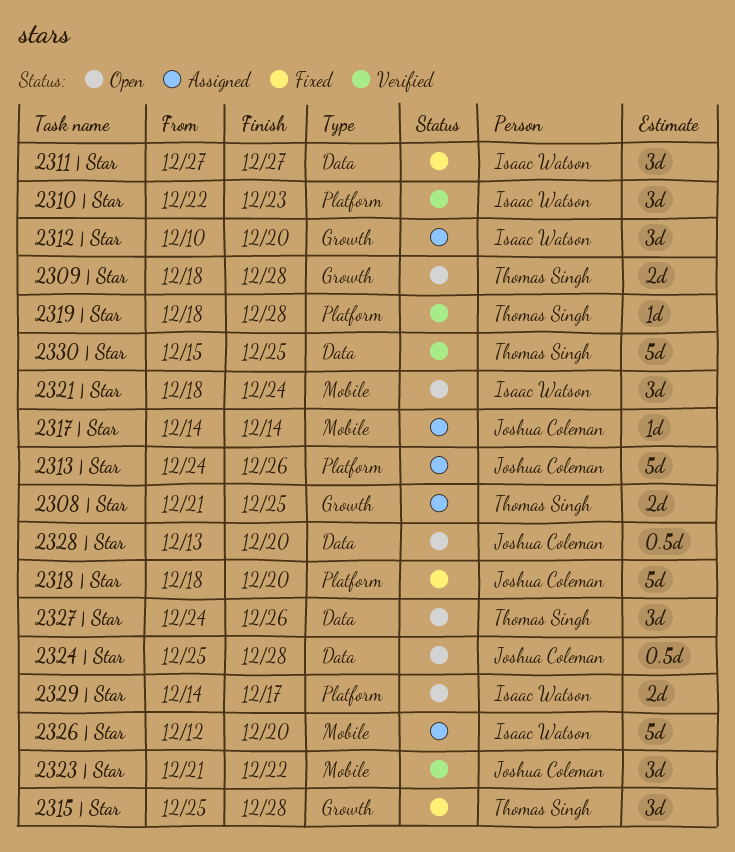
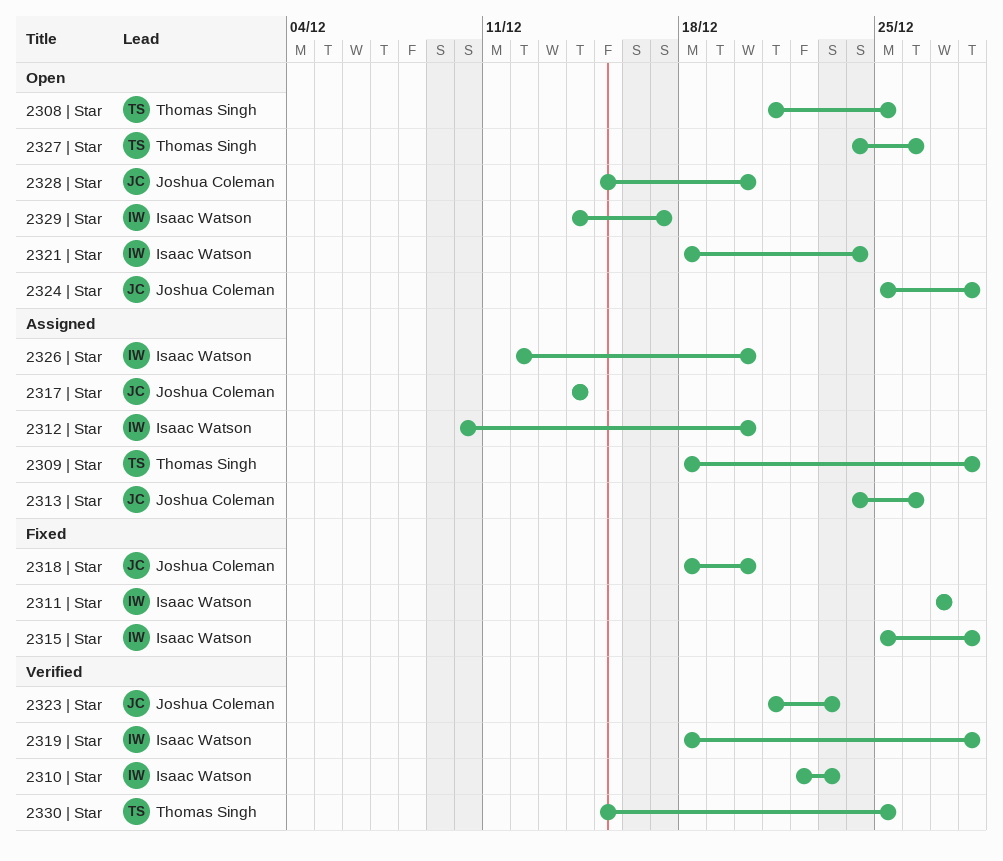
2308 | Star, status: Assigned -> Open
2309 | Star, status: Open -> Assigned
2315 | Star, owner: Thomas Singh -> Isaac Watson
2319 | Star, owner: Thomas Singh -> Isaac Watson
2323 | Star, due: Dec 22 -> Dec 23
2328 | Star, start: Dec 13 -> Dec 15

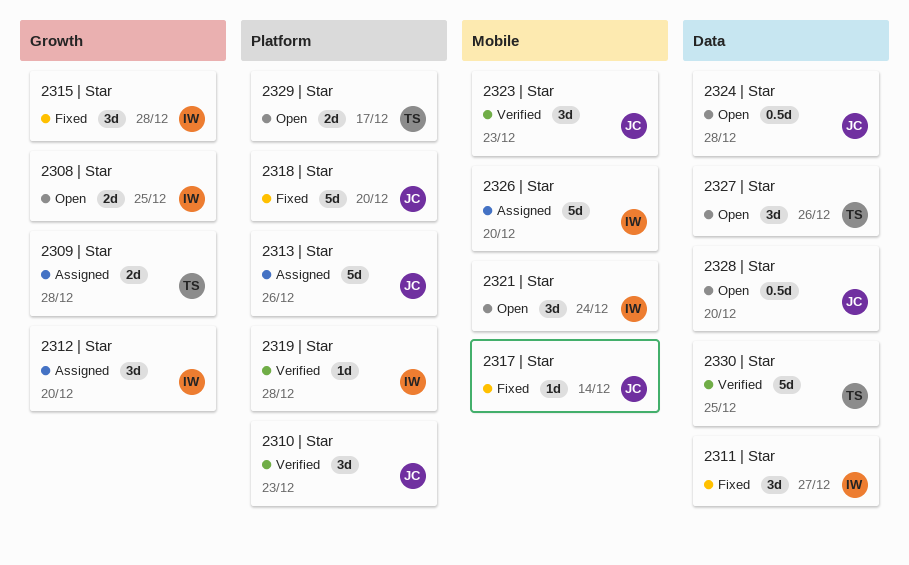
2308 | Star, owner: Thomas Singh -> Isaac Watson
2310 | Star, owner: Isaac Watson -> Joshua Coleman
2317 | Star, status: Assigned -> Fixed
2329 | Star, owner: Isaac Watson -> Thomas Singh

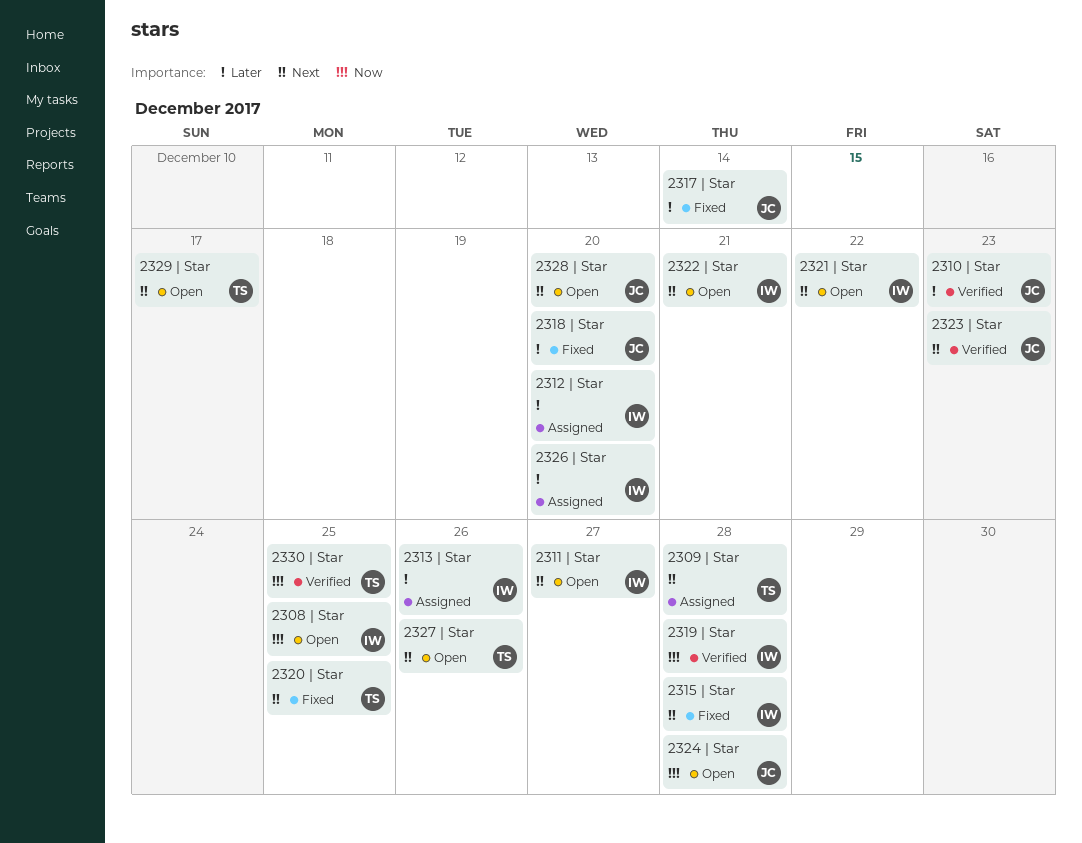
2311 | Star, status: Fixed -> Open
2313 | Star, owner: JC -> IW
2320 | Star: none -> present
2321 | Star, due: Dec 24 -> Dec 22
2322 | Star: none -> present

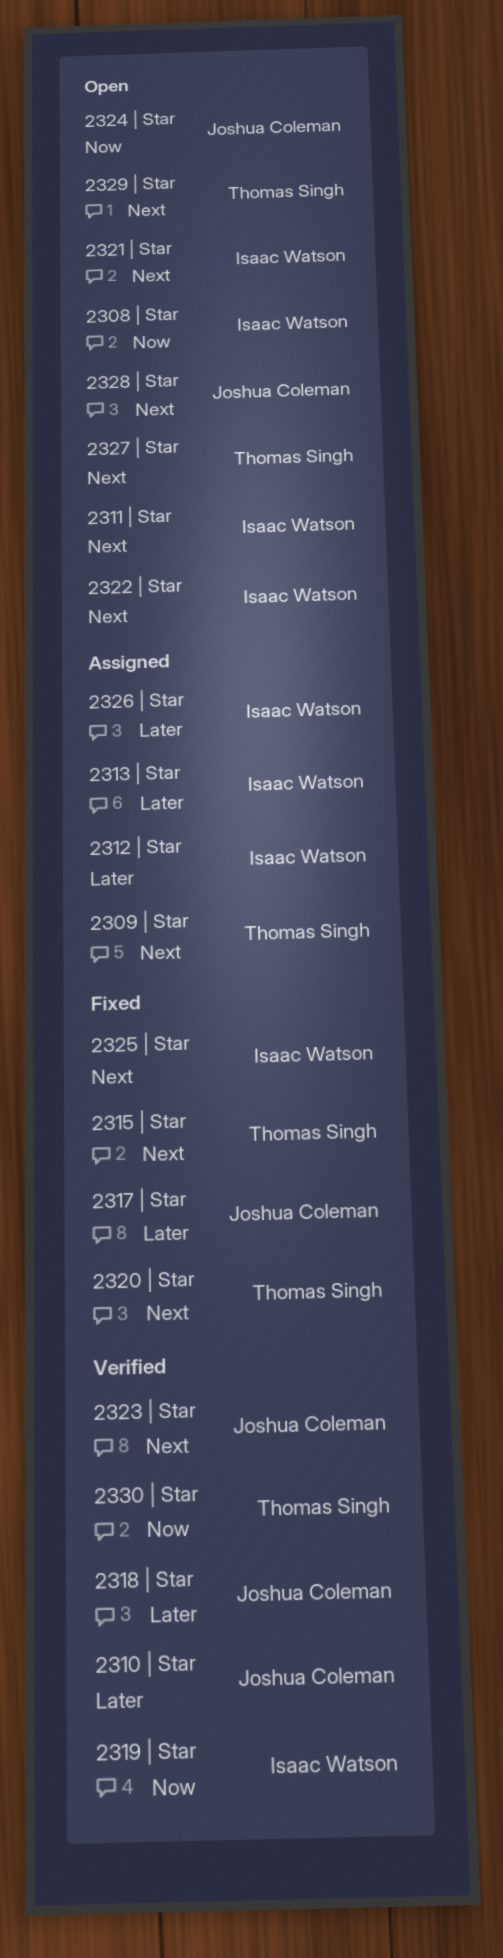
2315 | Star, owner: Isaac Watson -> Thomas Singh
2318 | Star, status: Fixed -> Verified
2325 | Star: none -> present

